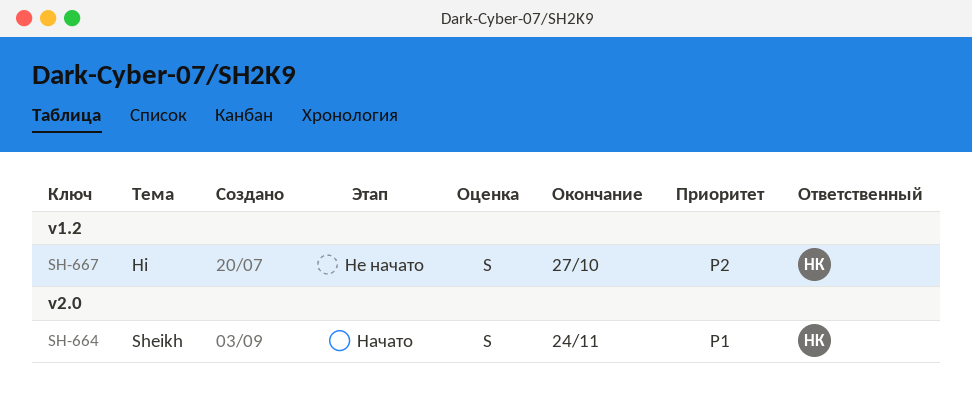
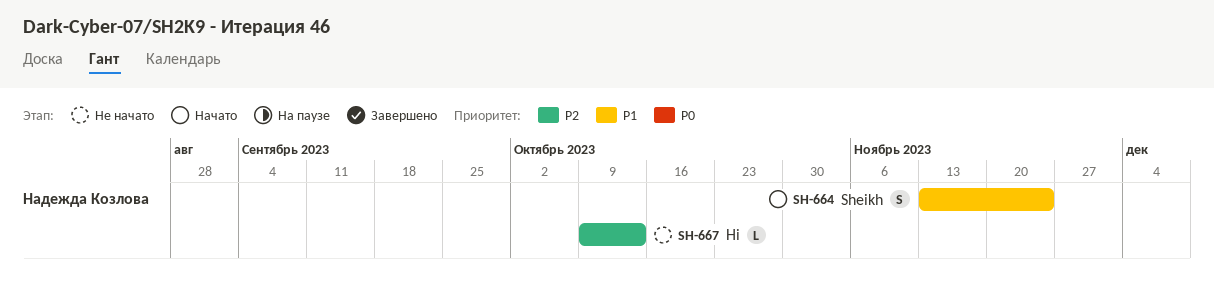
SH-667, estimate: S -> L
SH-667, due: Oct 27 -> Oct 13

